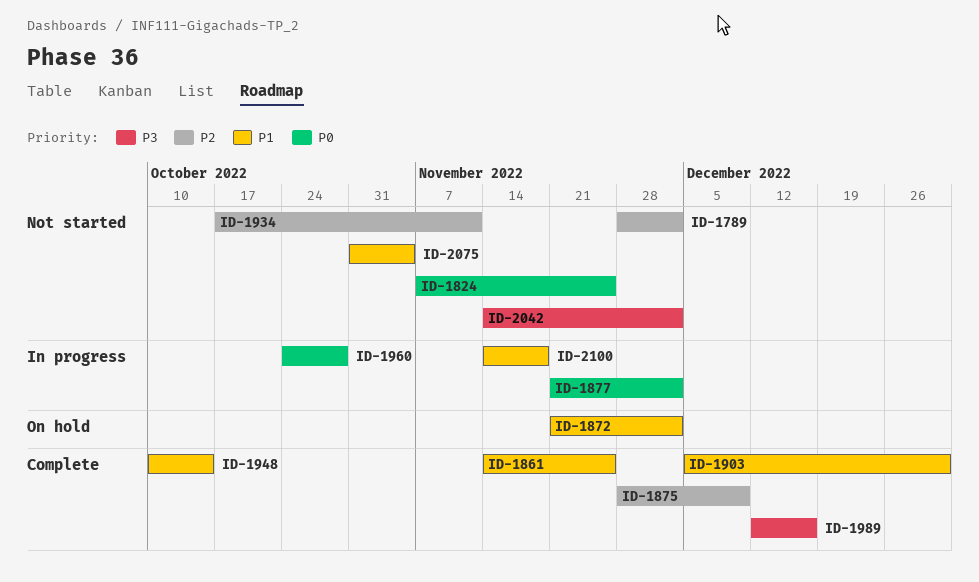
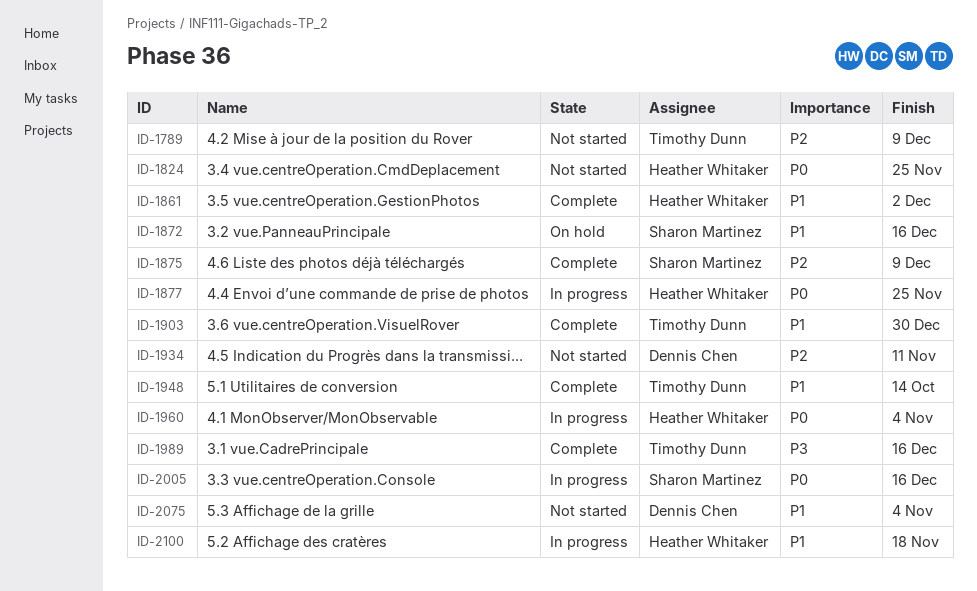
ID-1789, due: Dec 2 -> Dec 9
ID-1861, due: Nov 25 -> Dec 2
ID-1872, due: Dec 2 -> Dec 16
ID-1877, due: Dec 2 -> Nov 25
ID-1960, due: Oct 28 -> Nov 4
ID-2005: none -> present
ID-2042: present -> none

